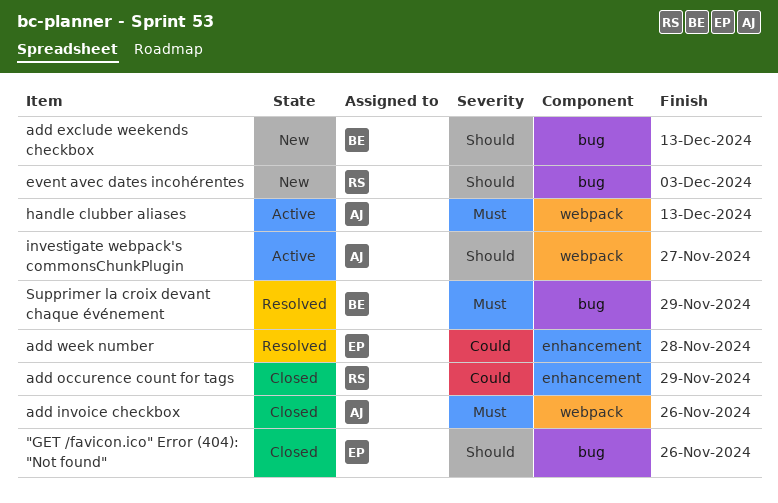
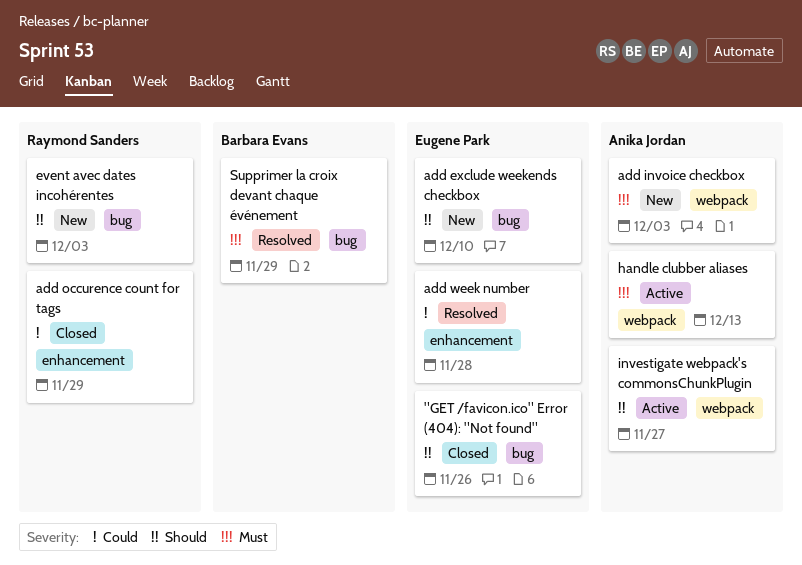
add exclude weekends checkbox, owner: Barbara Evans -> Eugene Park
add exclude weekends checkbox, due: Dec 13 -> Dec 10
add invoice checkbox, status: Closed -> New
add invoice checkbox, due: Nov 26 -> Dec 3

